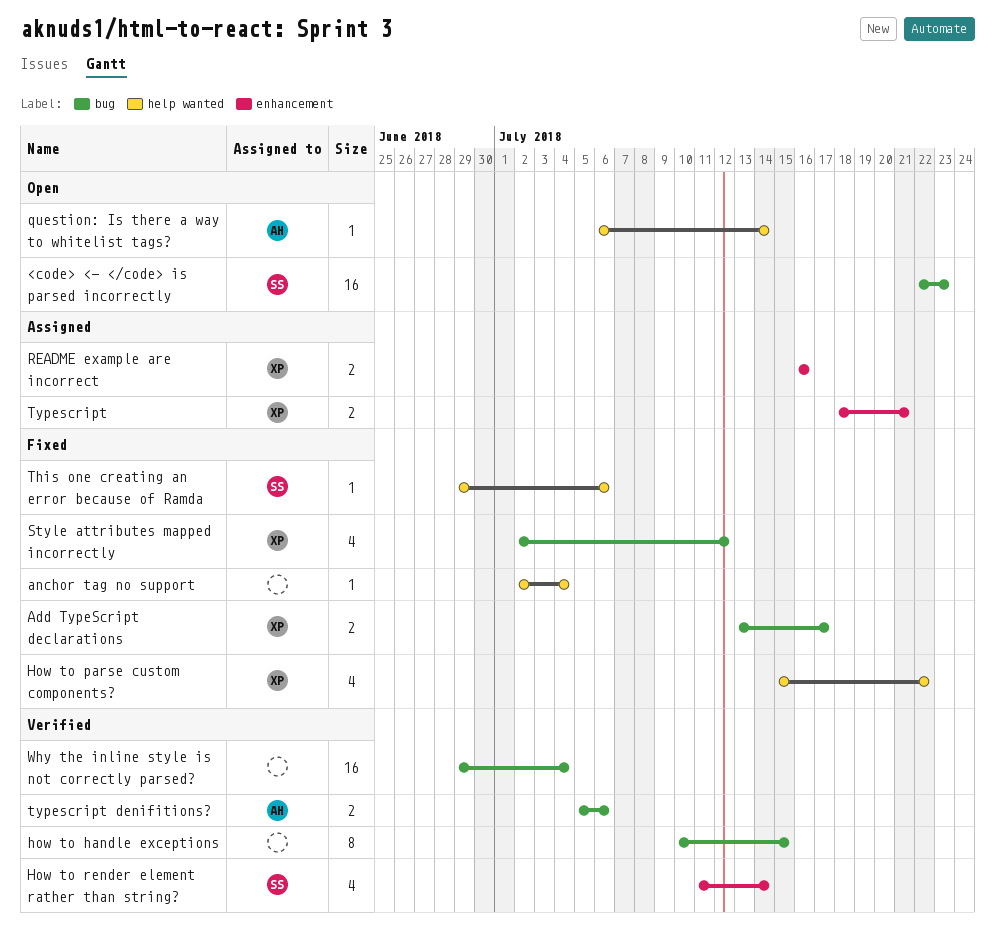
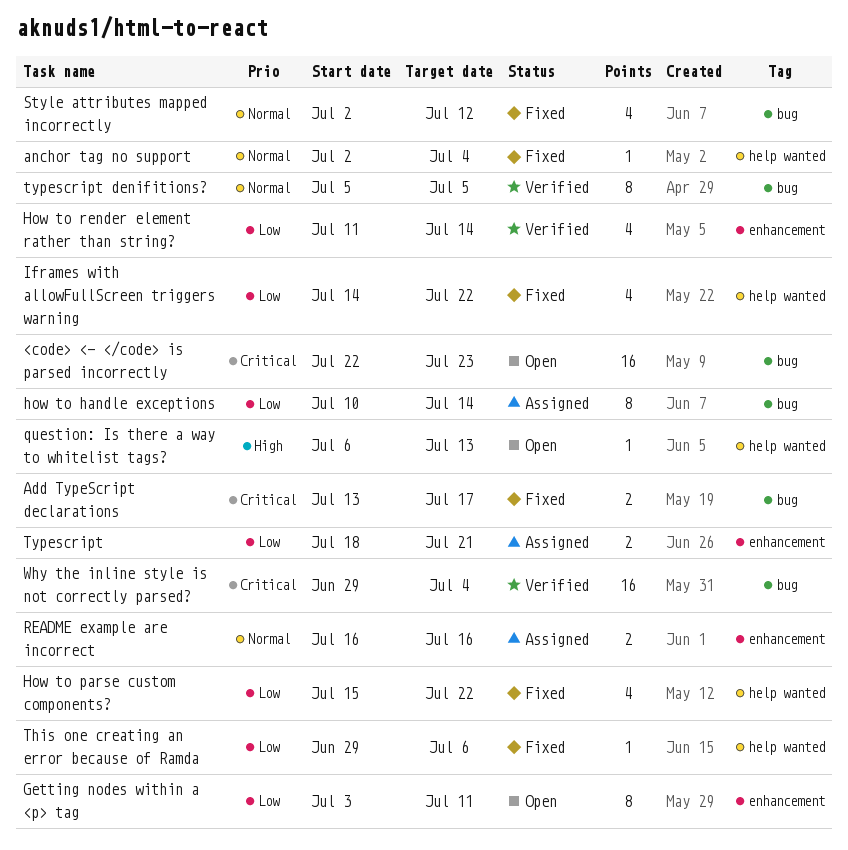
Getting nodes within a <p> tag: none -> present
how to handle exceptions, status: Verified -> Assigned
how to handle exceptions, due: Jul 15 -> Jul 14
Iframes with allowFullScreen triggers warning: none -> present
question: Is there a way to whitelist tags?, due: Jul 14 -> Jul 13
typescript denifitions?, estimate: 2 -> 8
typescript denifitions?, due: Jul 6 -> Jul 5

